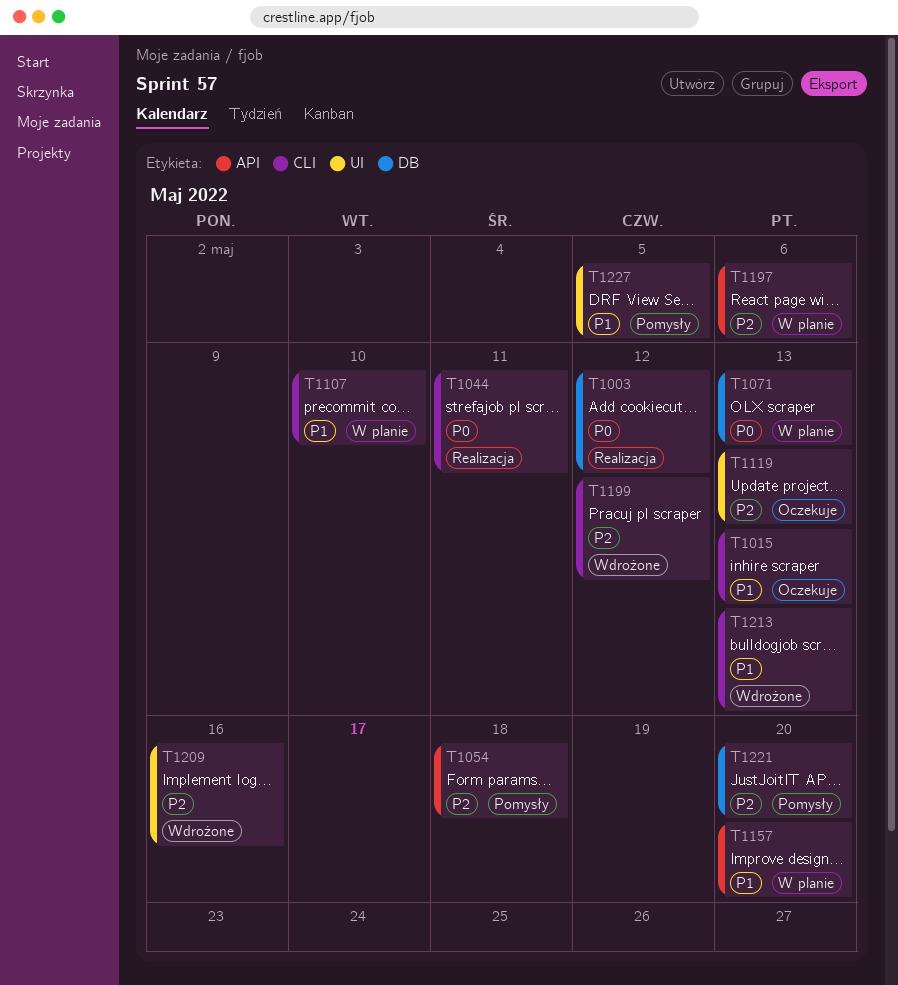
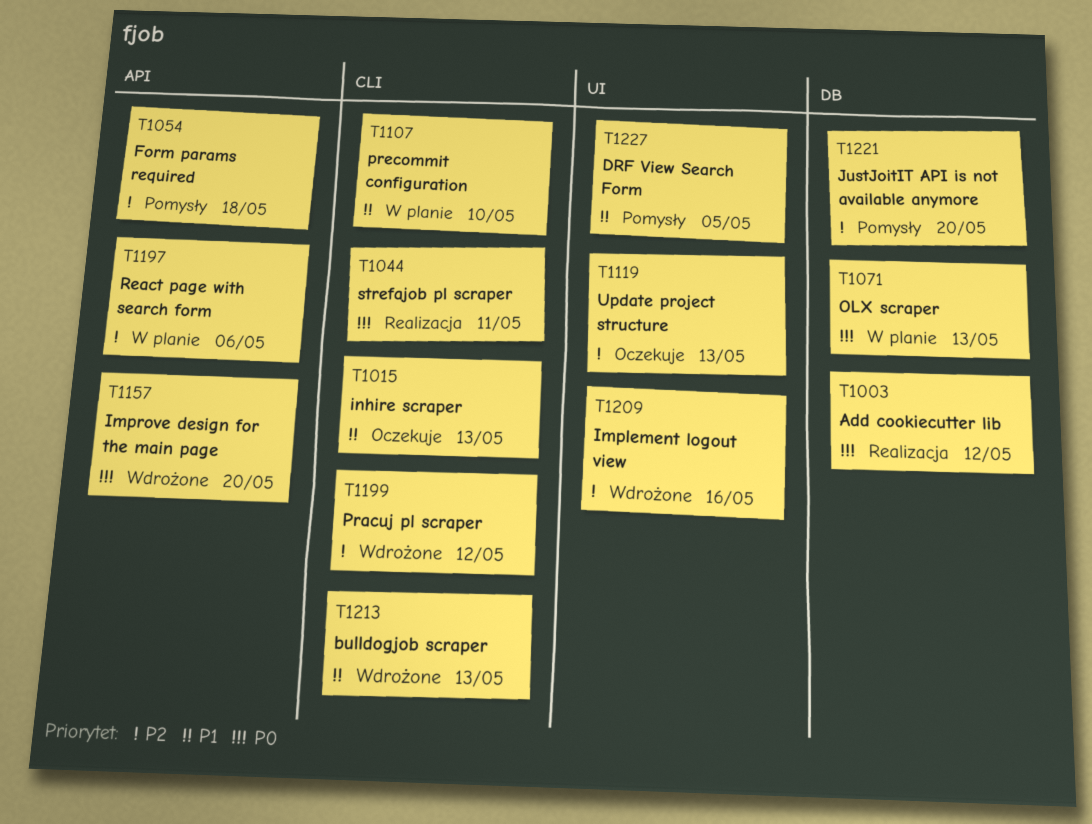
T1157, status: W planie -> Wdrożone
T1157, priority: P1 -> P0

